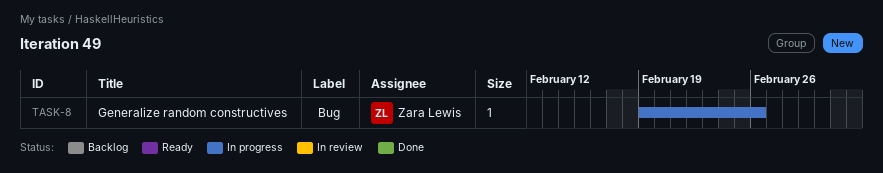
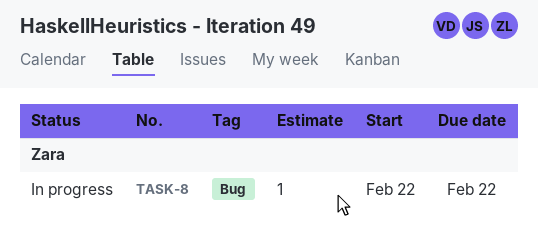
TASK-8, start: Feb 19 -> Feb 22
TASK-8, due: Feb 26 -> Feb 22

